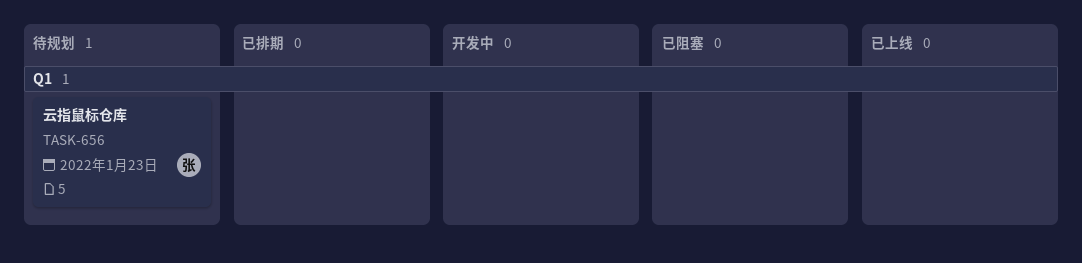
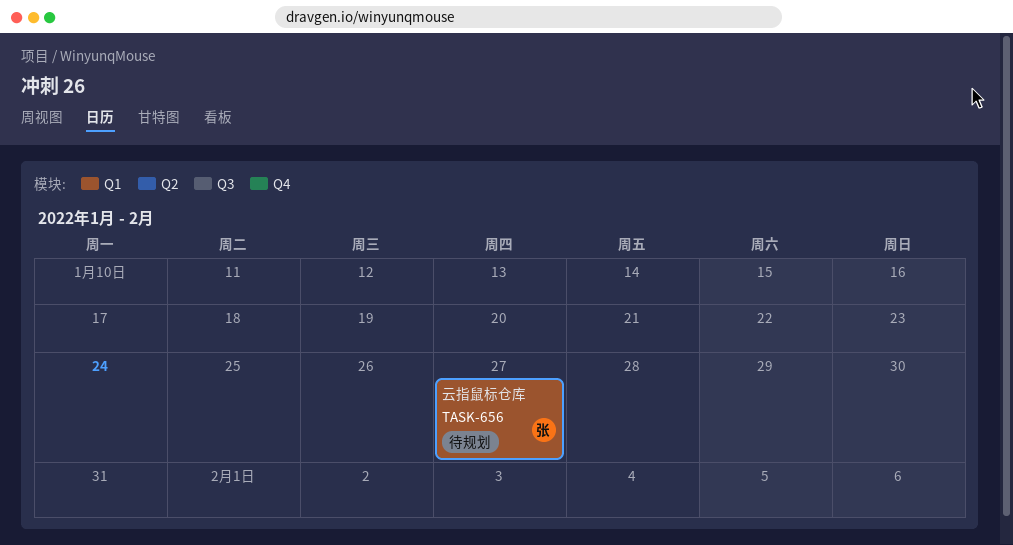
TASK-656, due: Jan 23 -> Jan 27

